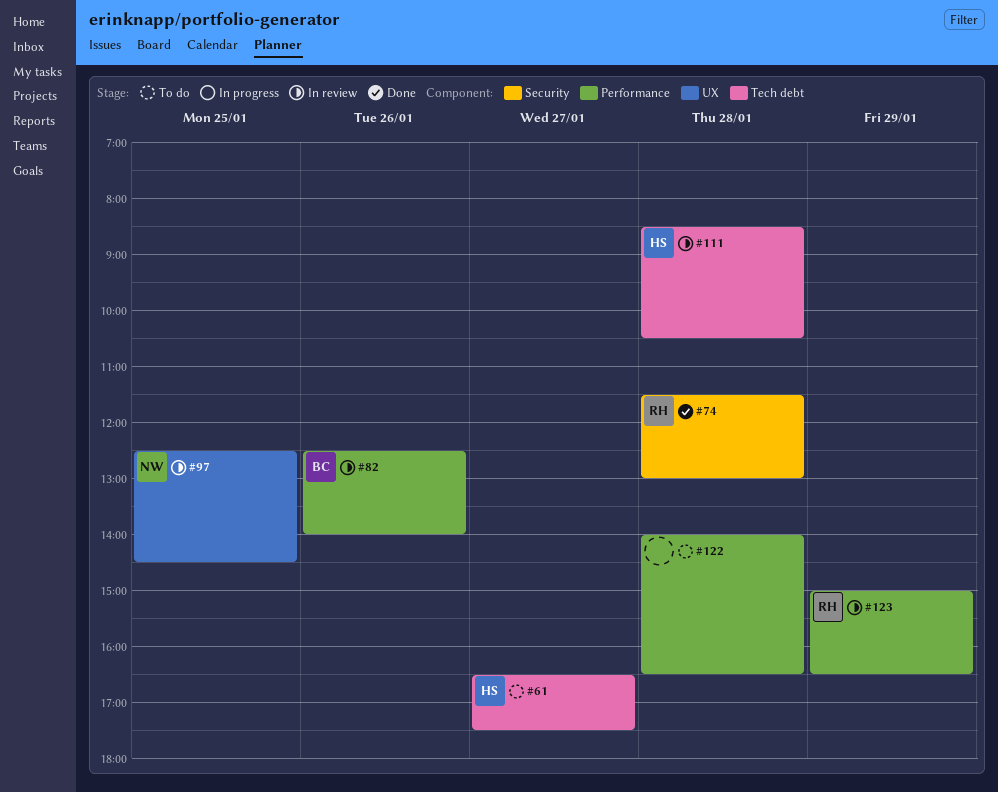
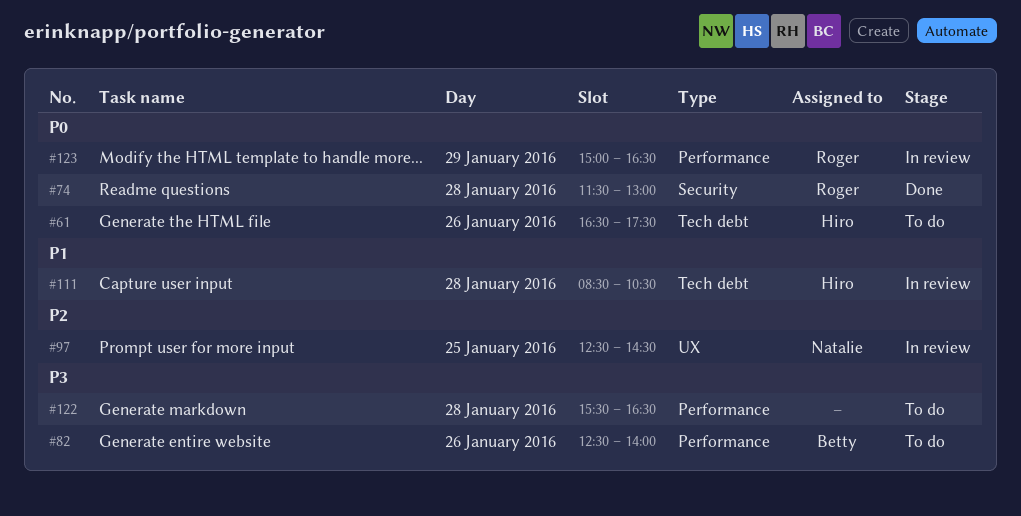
#61, day: Jan 27 -> Jan 26
#82, status: In review -> To do
#122, begins: 14:00 -> 15:30

